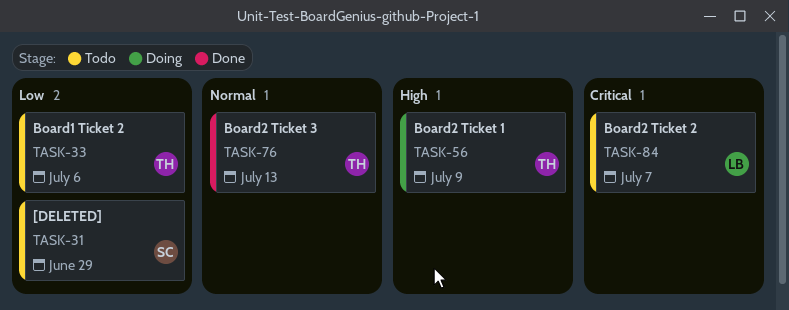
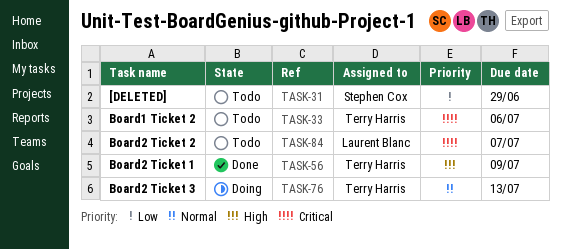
TASK-33, priority: Low -> Critical
TASK-56, status: Doing -> Done
TASK-76, status: Done -> Doing

